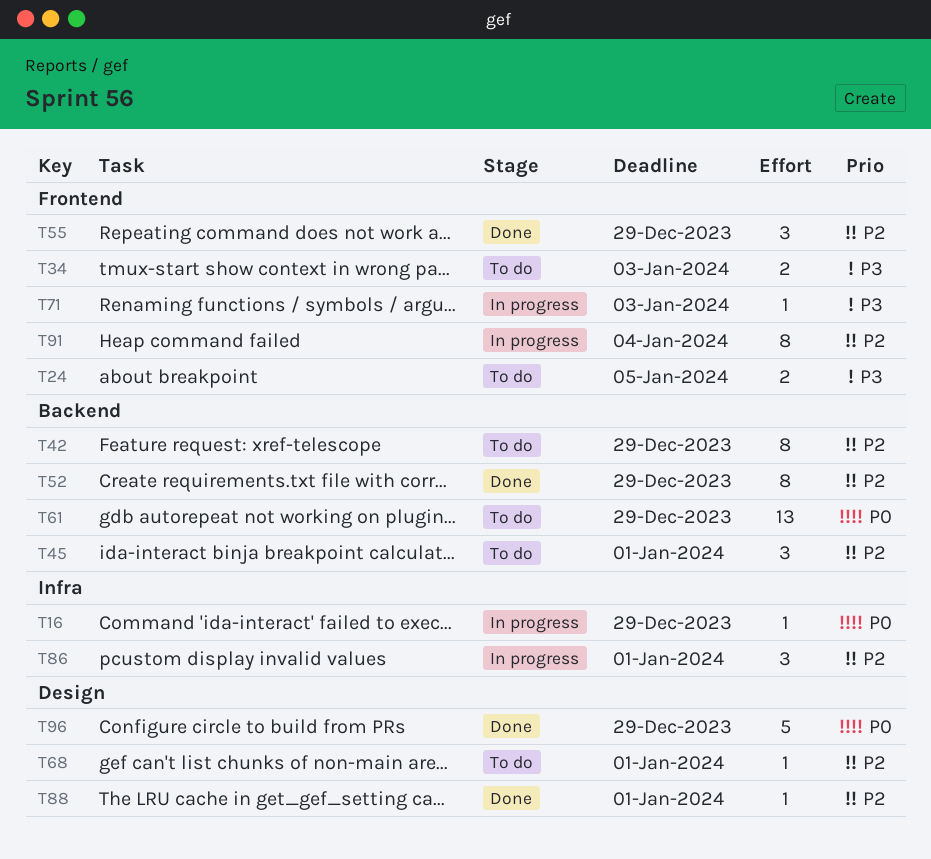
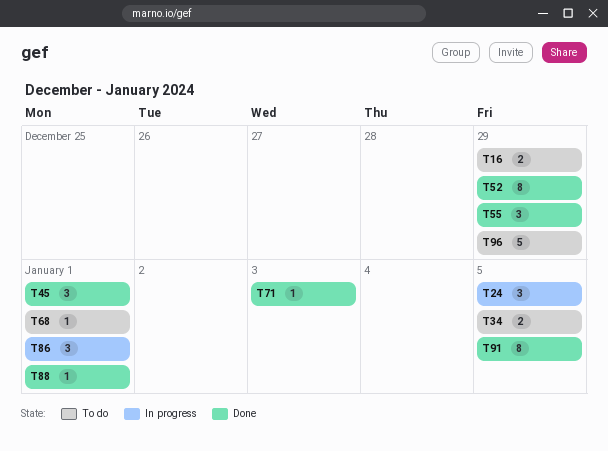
T16, status: In progress -> To do
T16, estimate: 1 -> 2
T24, status: To do -> In progress
T24, estimate: 2 -> 3
T34, due: Jan 3 -> Jan 5
T42: present -> none
T45, status: To do -> Done
T61: present -> none
T71, status: In progress -> Done
T91, status: In progress -> Done
T91, due: Jan 4 -> Jan 5
T96, status: Done -> To do

